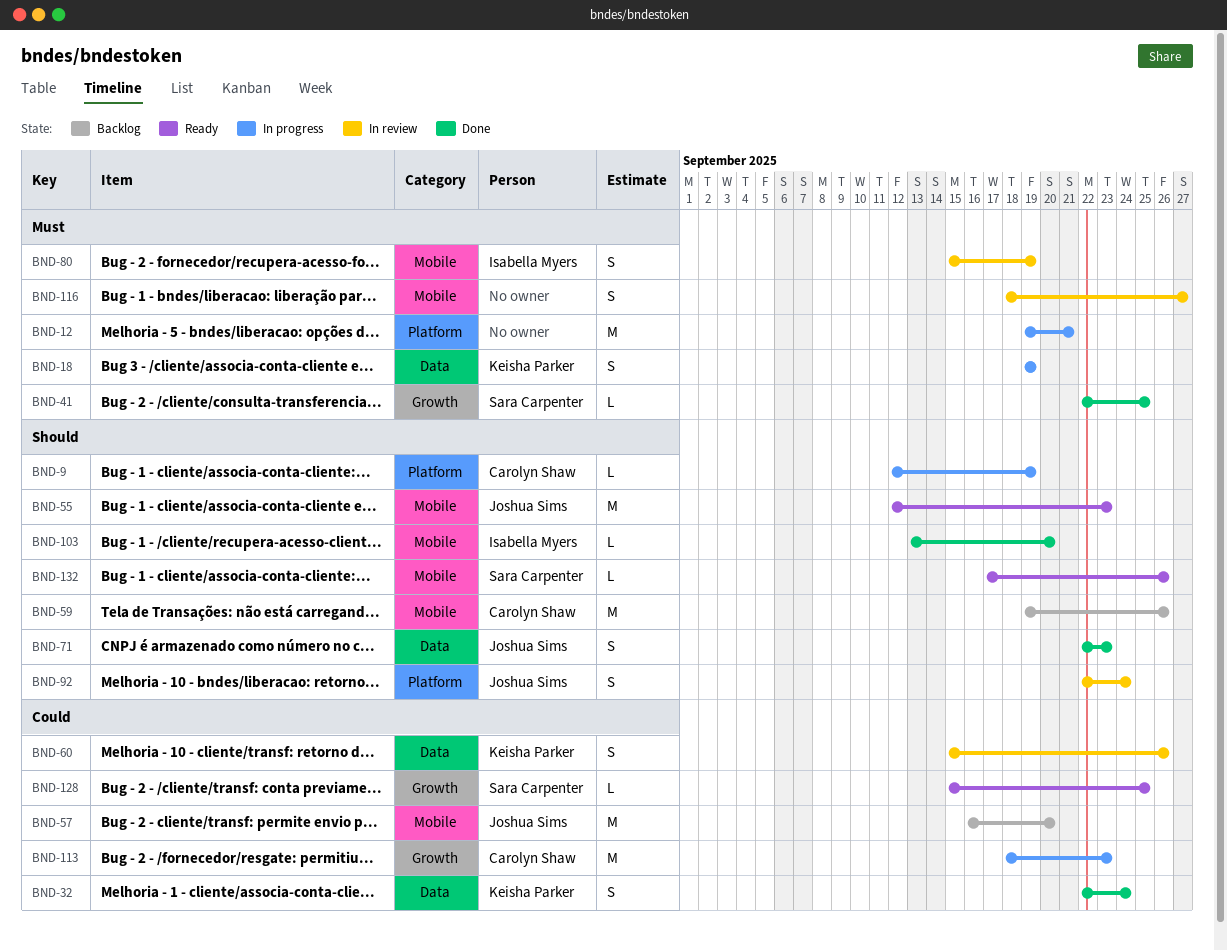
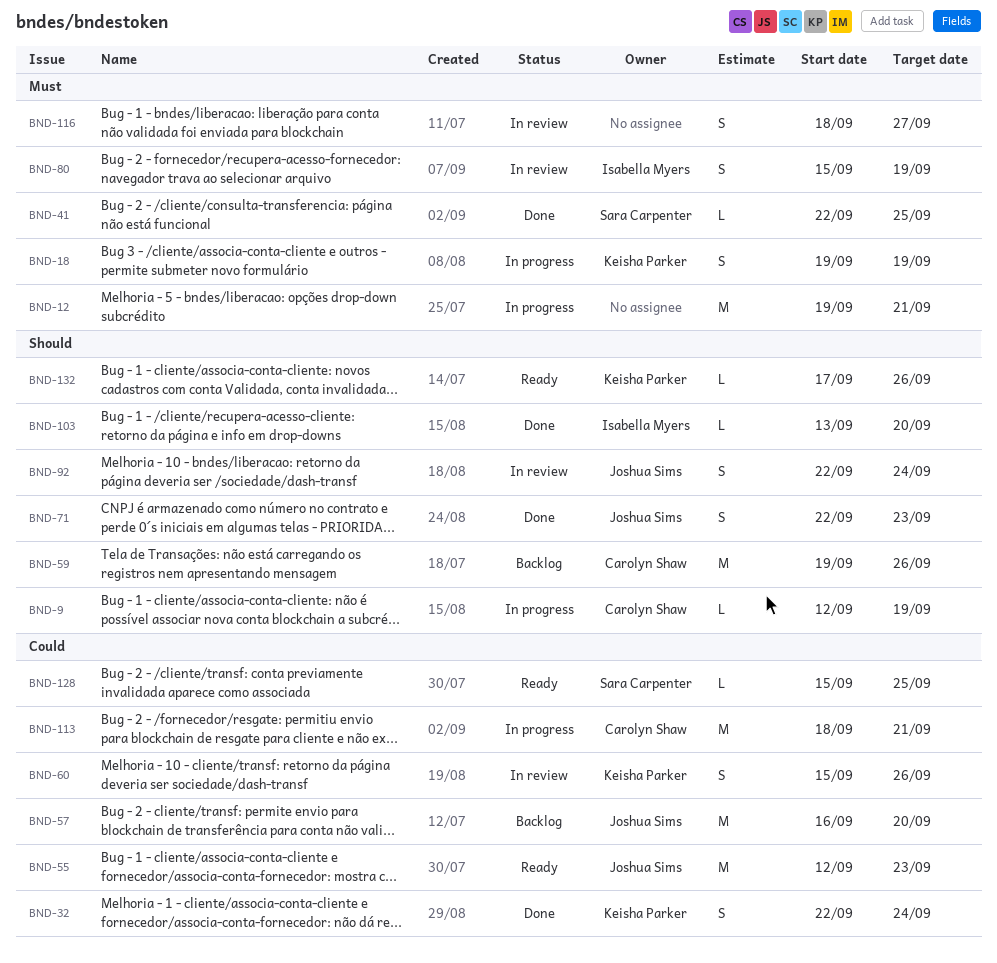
BND-55, priority: Should -> Could
BND-113, due: Sep 23 -> Sep 21
BND-132, owner: Sara Carpenter -> Keisha Parker

